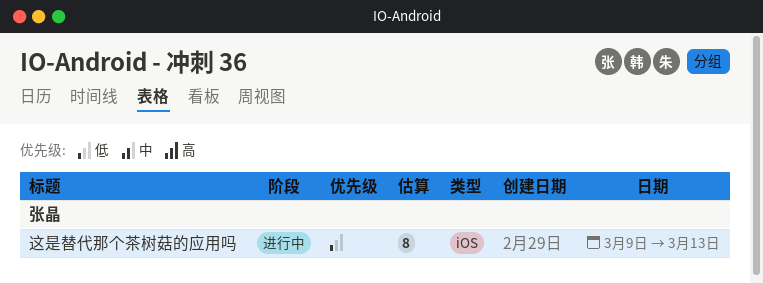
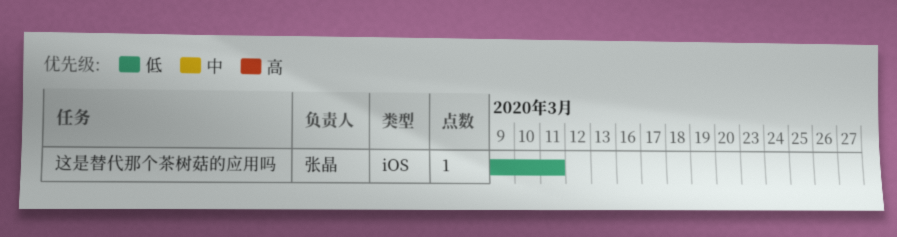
这是替代那个茶树菇的应用吗, estimate: 8 -> 1
这是替代那个茶树菇的应用吗, due: Mar 13 -> Mar 11

